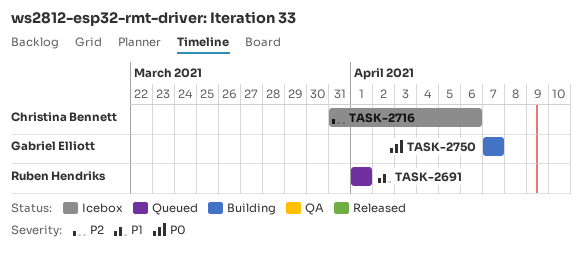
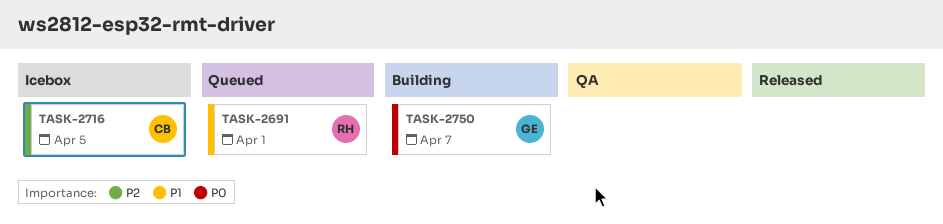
TASK-2716, due: Apr 6 -> Apr 5

